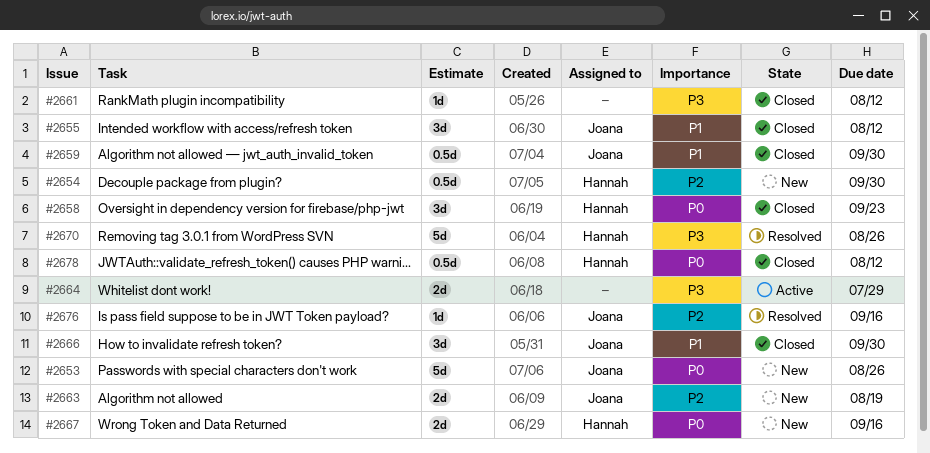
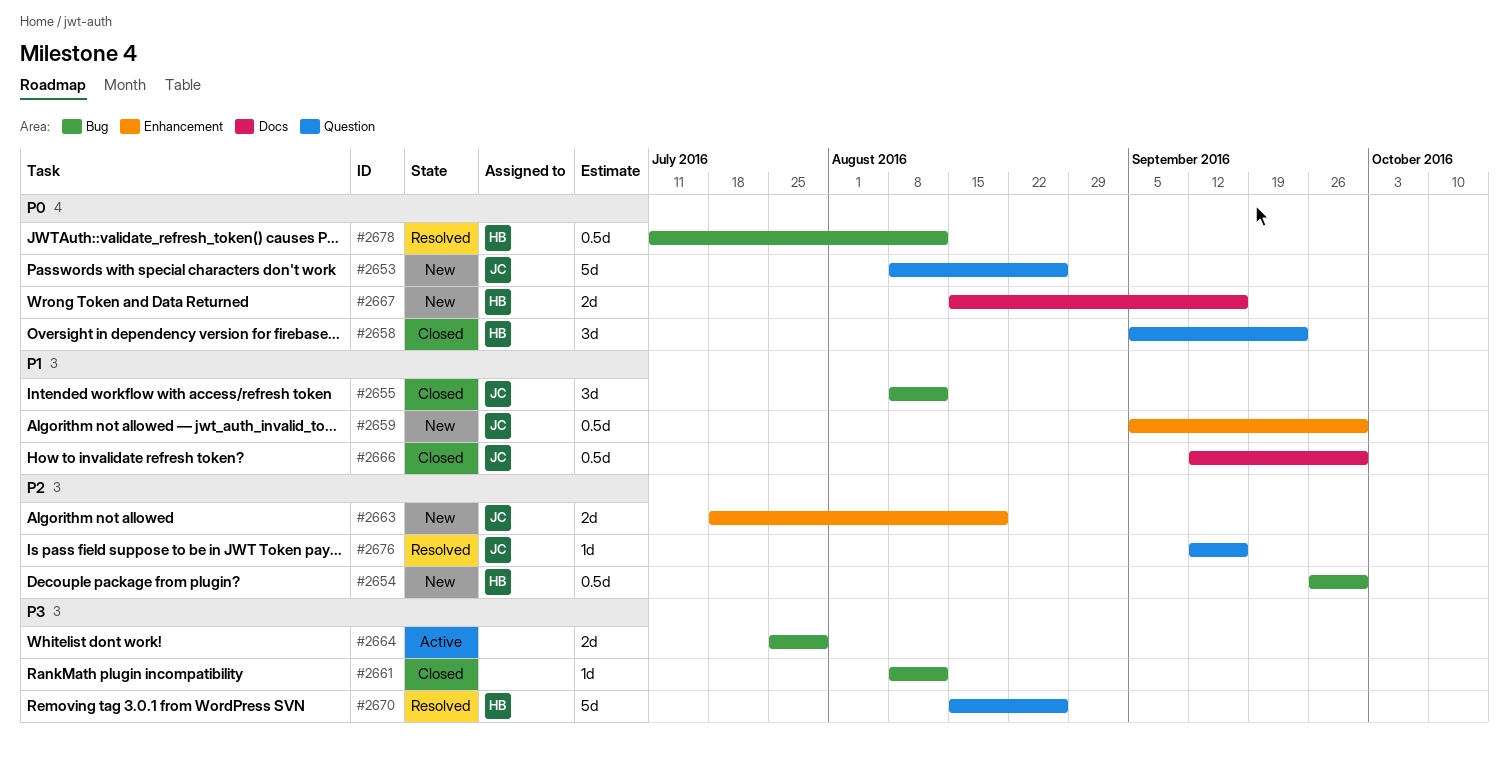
#2659, status: Closed -> New
#2666, estimate: 3d -> 0.5d
#2678, status: Closed -> Resolved

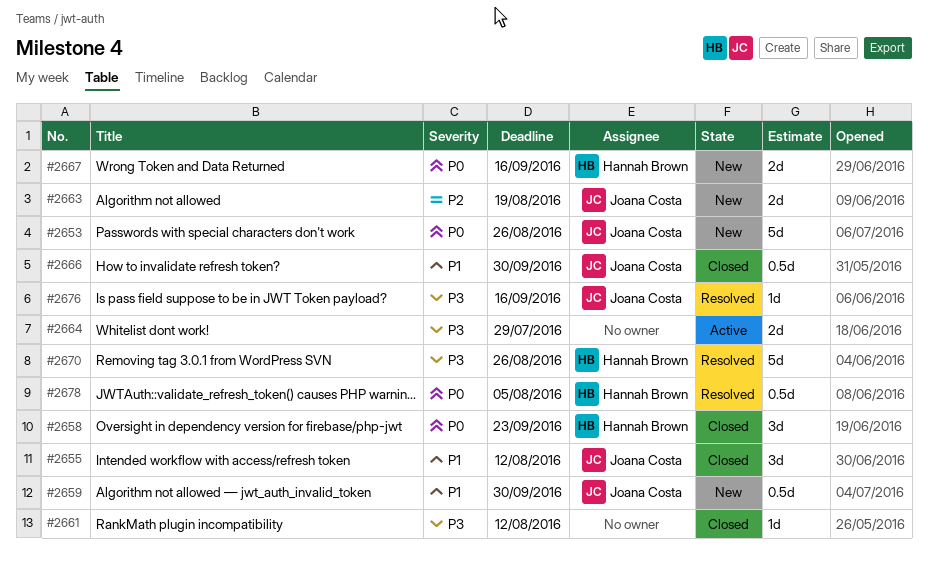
#2654: present -> none
#2676, priority: P2 -> P3
#2678, due: Aug 12 -> Aug 5

